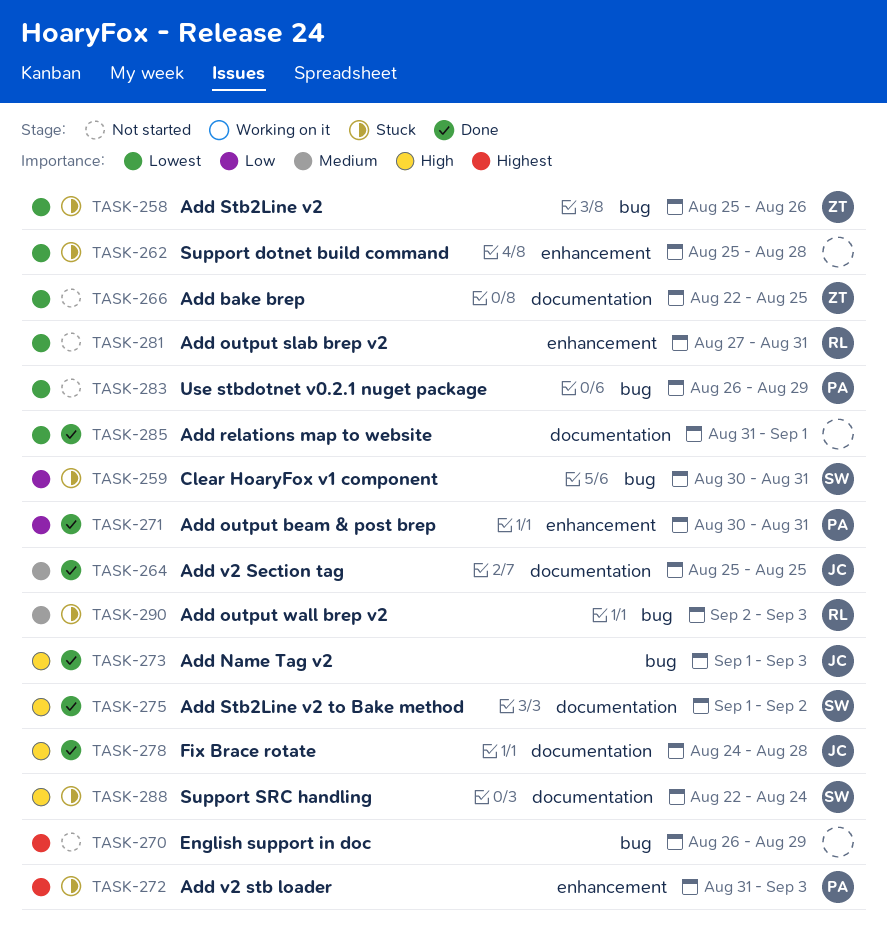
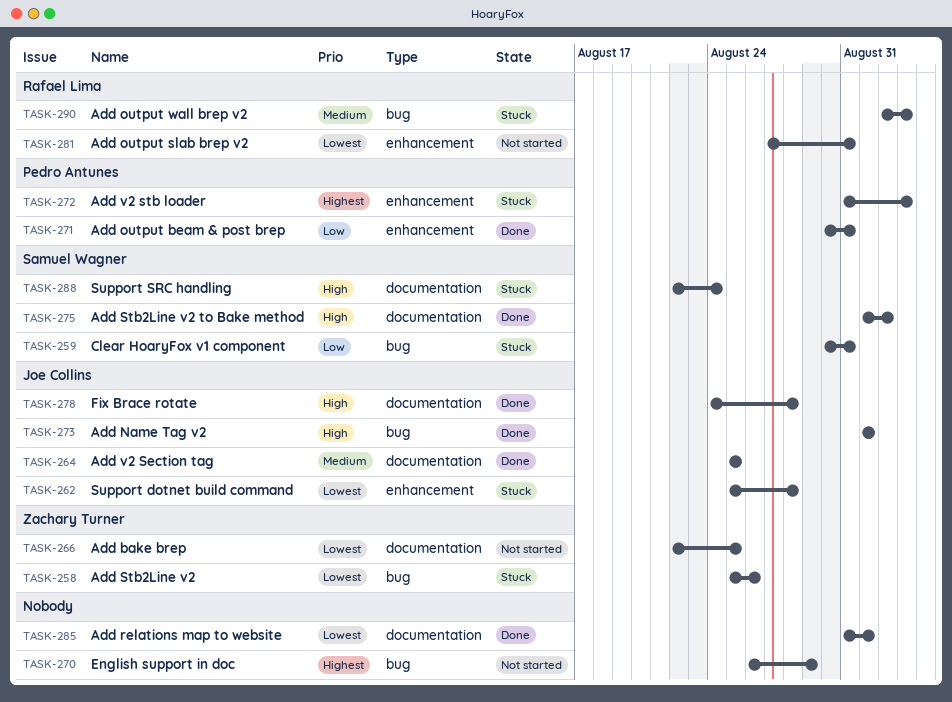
TASK-262, owner: none -> Joe Collins
TASK-273, due: Sep 3 -> Sep 1
TASK-283: present -> none

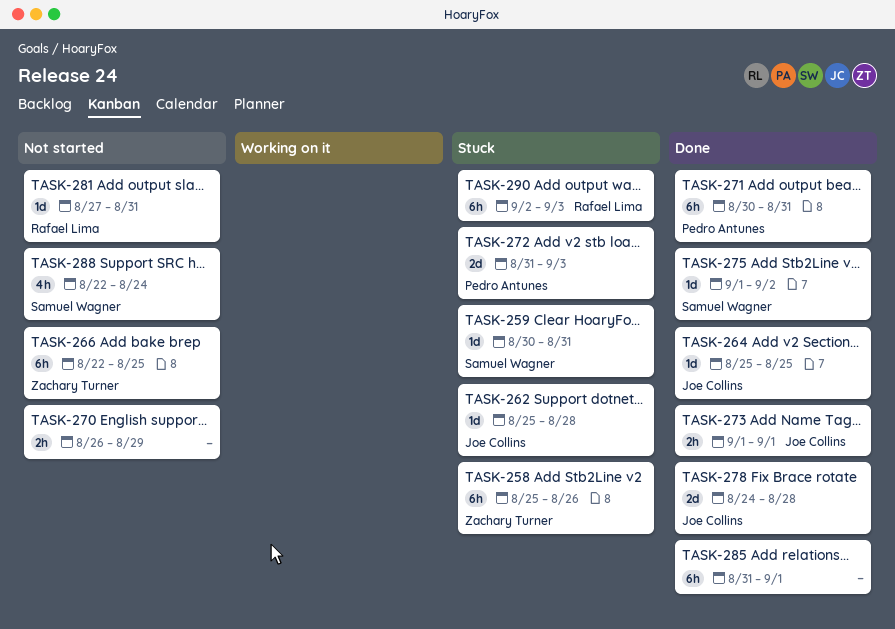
TASK-288, status: Stuck -> Not started

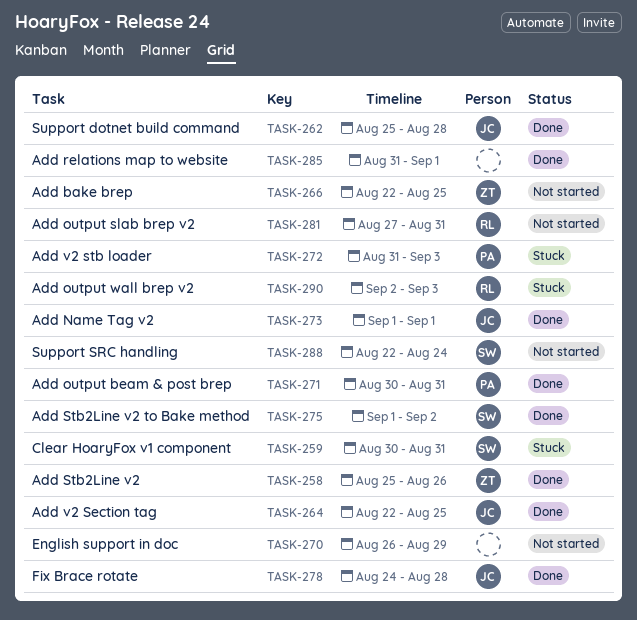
TASK-258, status: Stuck -> Done
TASK-262, status: Stuck -> Done
TASK-264, start: Aug 25 -> Aug 22

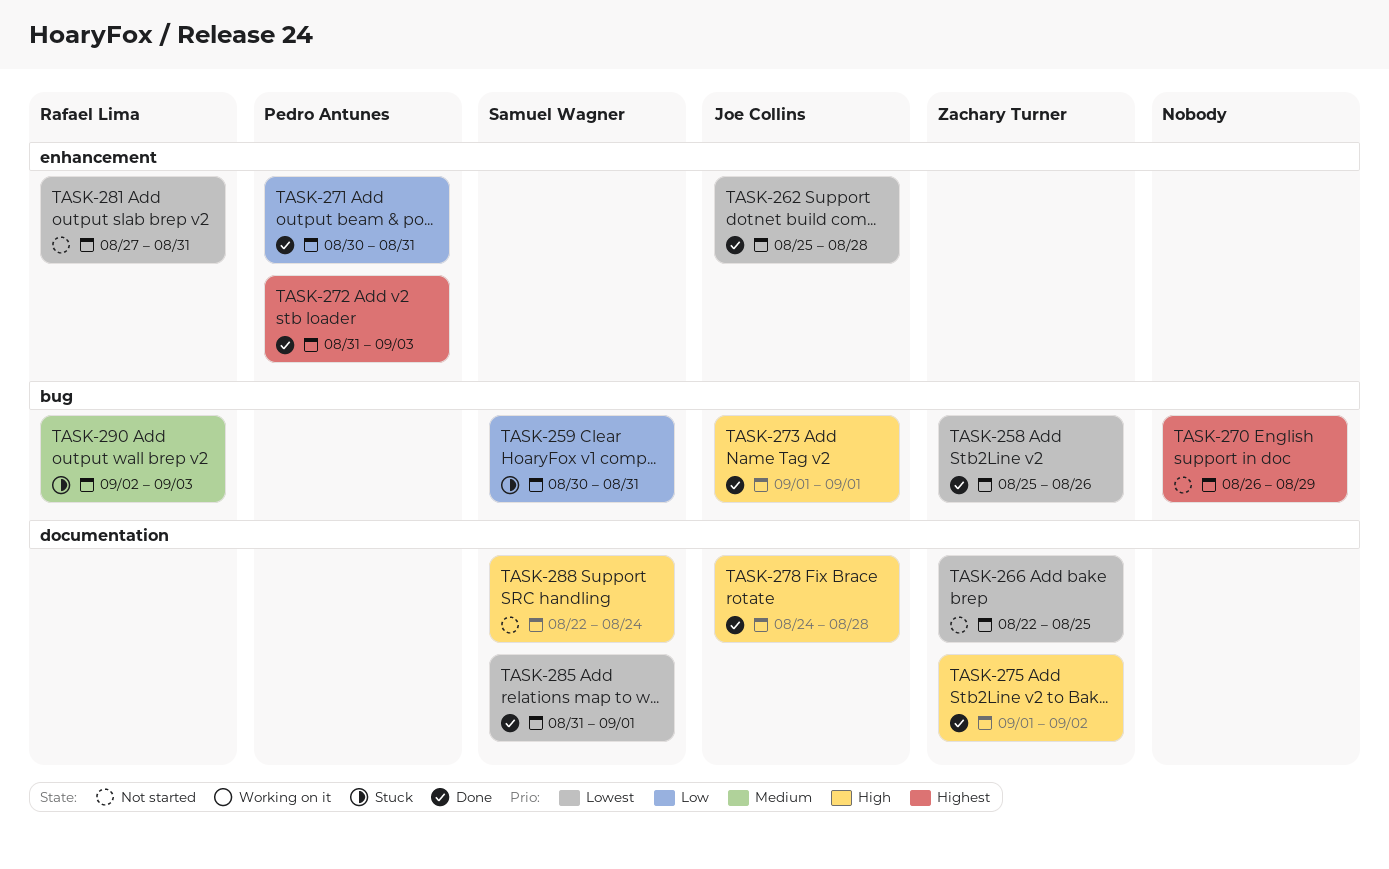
TASK-264: present -> none
TASK-272, status: Stuck -> Done
TASK-275, owner: Samuel Wagner -> Zachary Turner
TASK-285, owner: none -> Samuel Wagner

